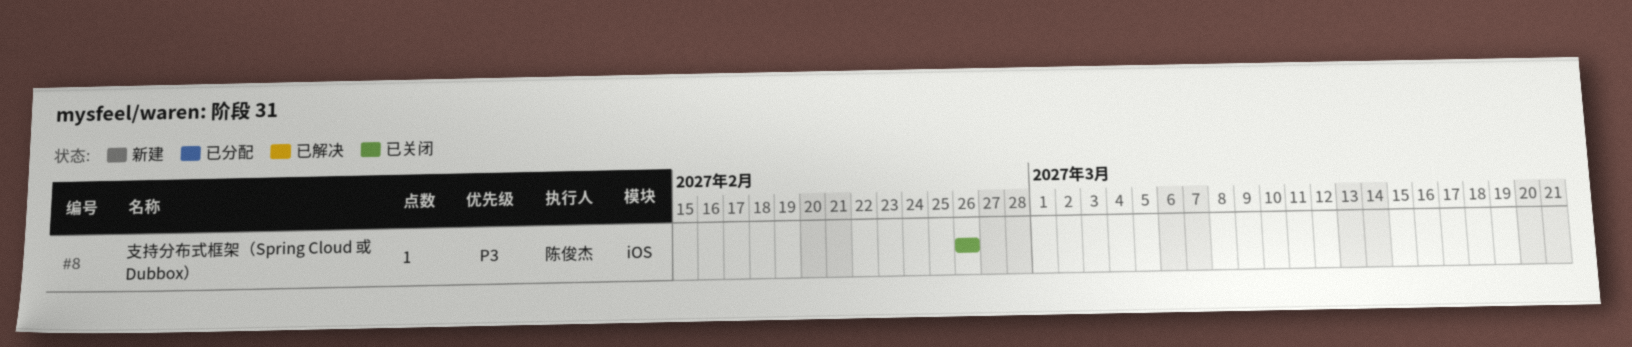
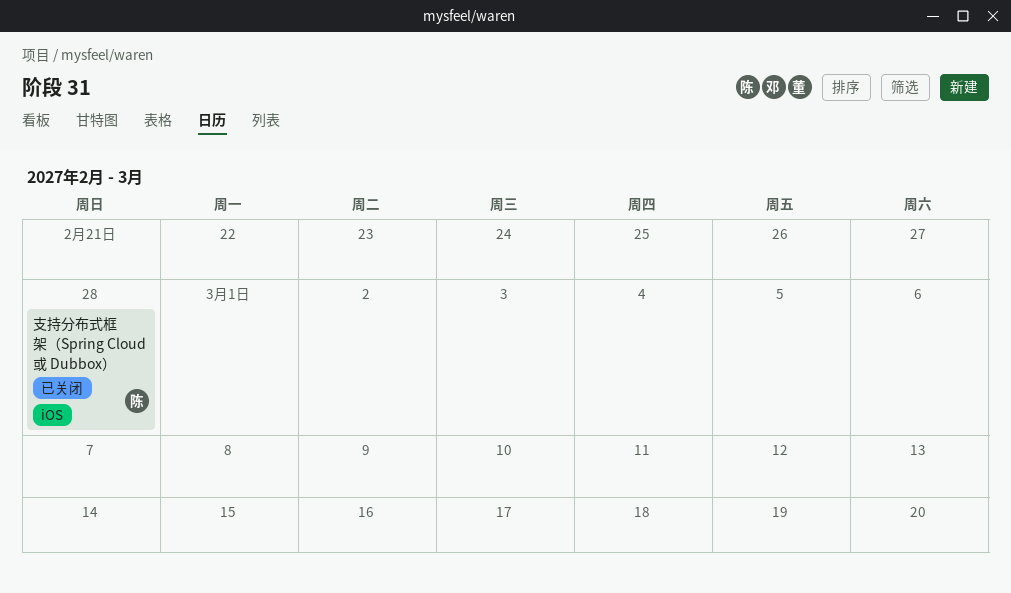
支持分布式框架（Spring Cloud 或 Dubbox）, due: Feb 26 -> Feb 28

